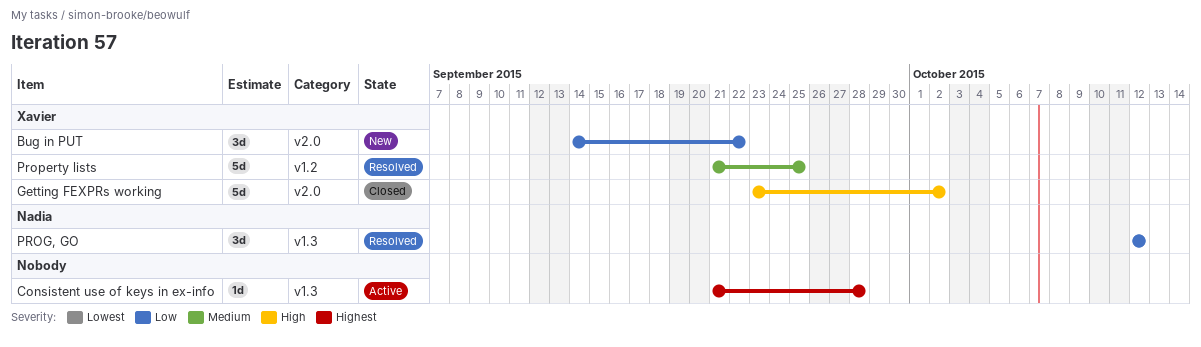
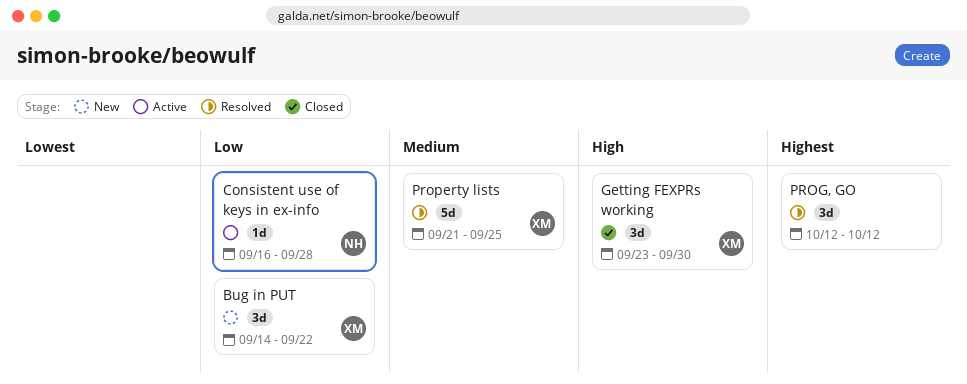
Consistent use of keys in ex-info, owner: none -> Nadia
Consistent use of keys in ex-info, priority: Highest -> Low
Consistent use of keys in ex-info, start: Sep 21 -> Sep 16
Getting FEXPRs working, estimate: 5d -> 3d
Getting FEXPRs working, due: Oct 2 -> Sep 30
PROG, GO, owner: Nadia -> none
PROG, GO, priority: Low -> Highest

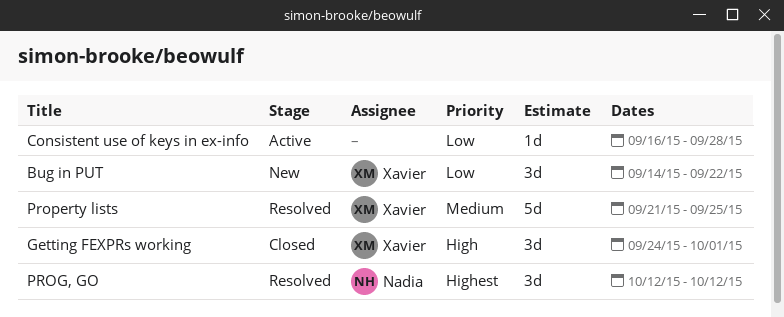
Consistent use of keys in ex-info, owner: Nadia -> none
Getting FEXPRs working, start: Sep 23 -> Sep 24
Getting FEXPRs working, due: Sep 30 -> Oct 1
PROG, GO, owner: none -> Nadia

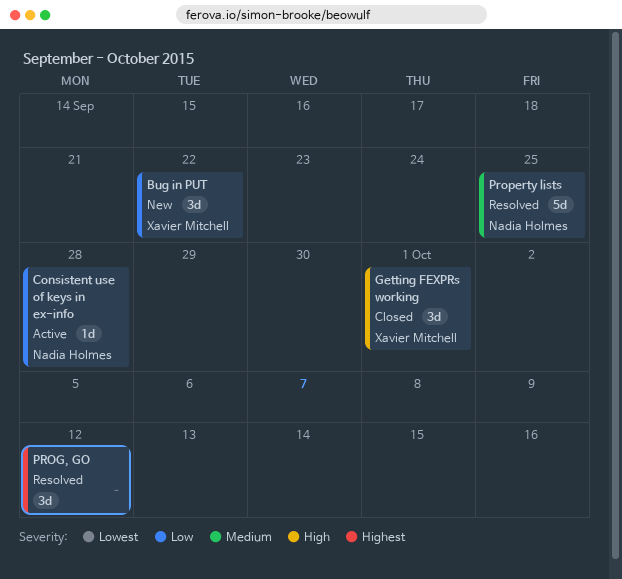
Consistent use of keys in ex-info, owner: none -> Nadia Holmes
PROG, GO, owner: Nadia Holmes -> none
Property lists, owner: Xavier Mitchell -> Nadia Holmes

